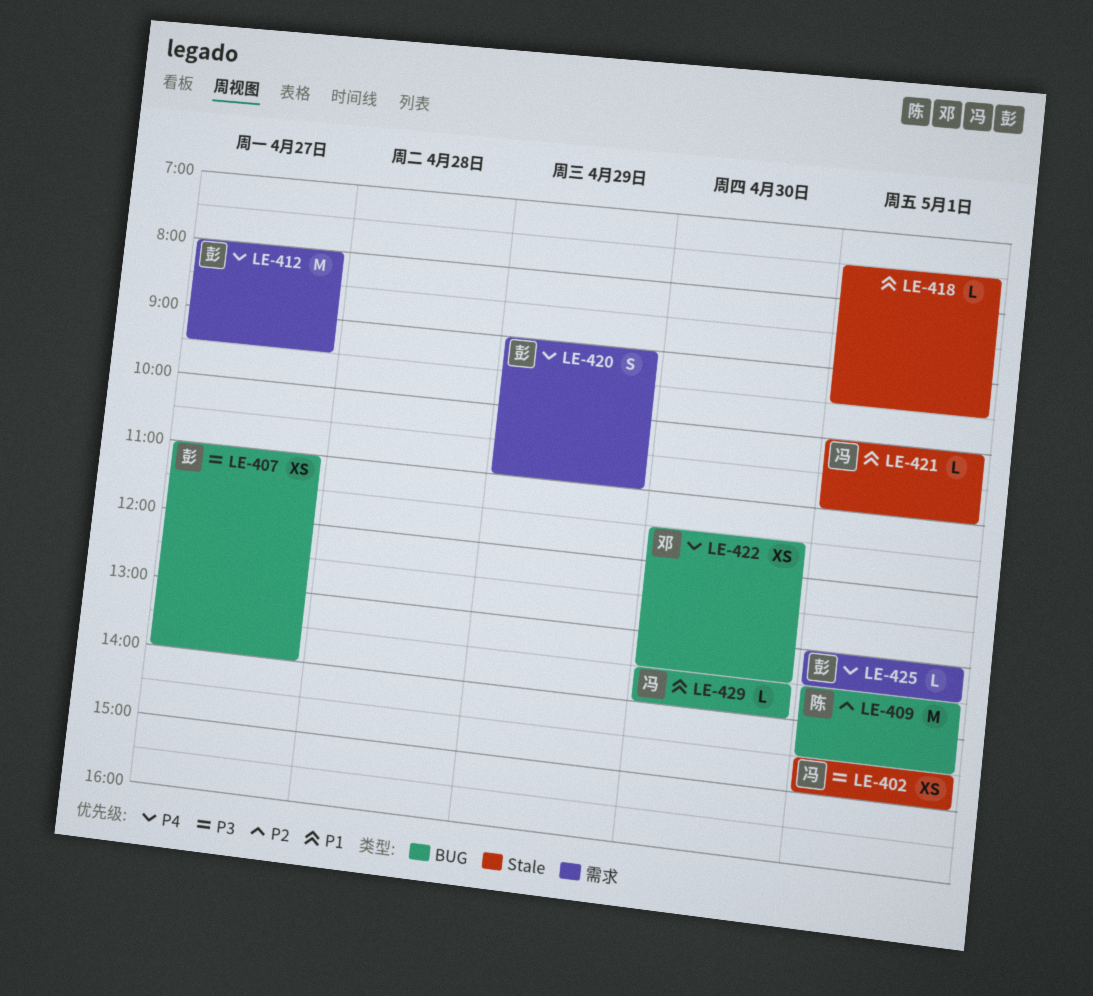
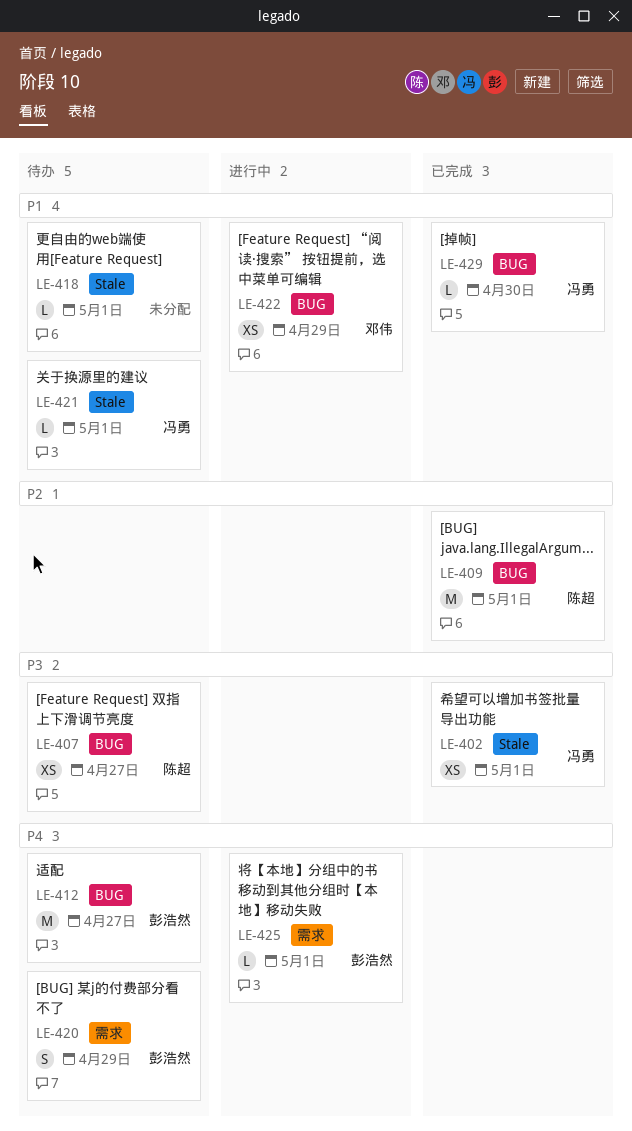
LE-407, owner: 彭浩然 -> 陈超
LE-412, label: 需求 -> BUG
LE-422, priority: P4 -> P1
LE-422, day: Apr 30 -> Apr 29

